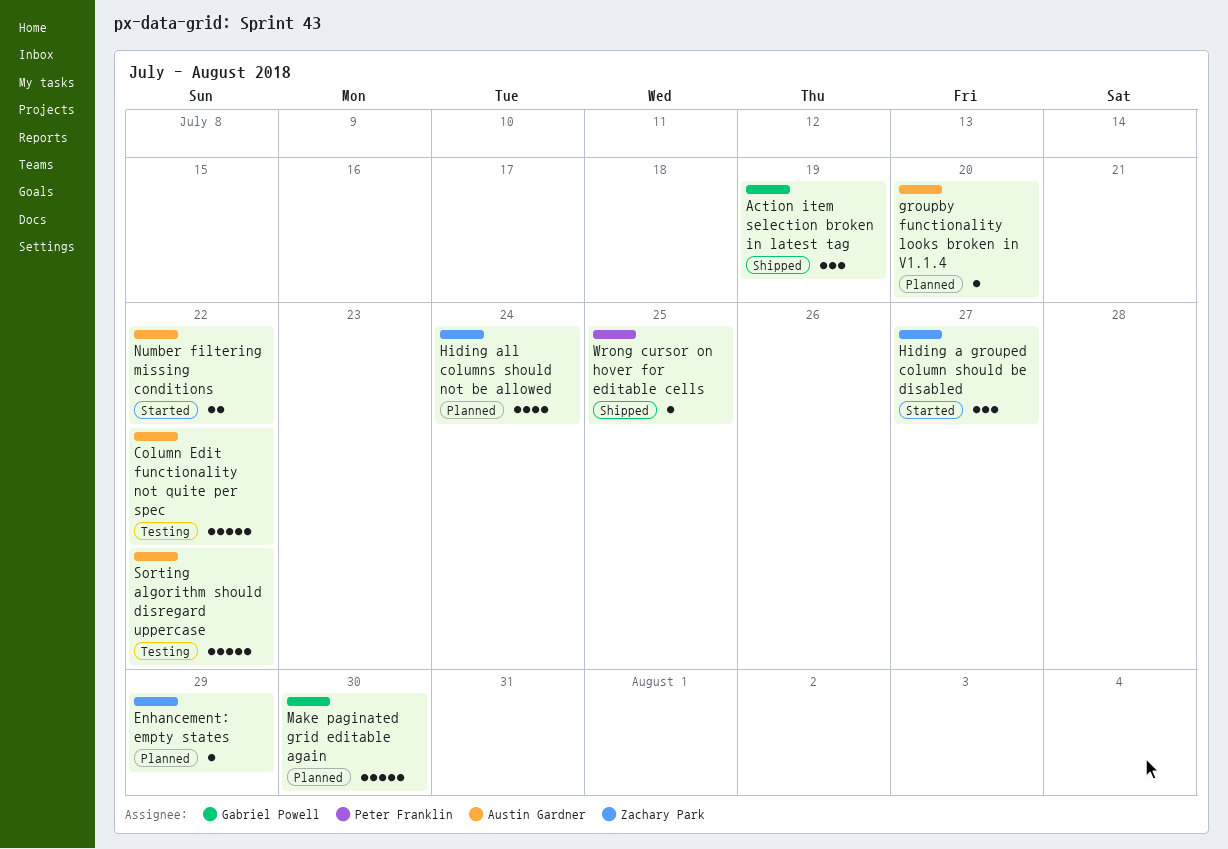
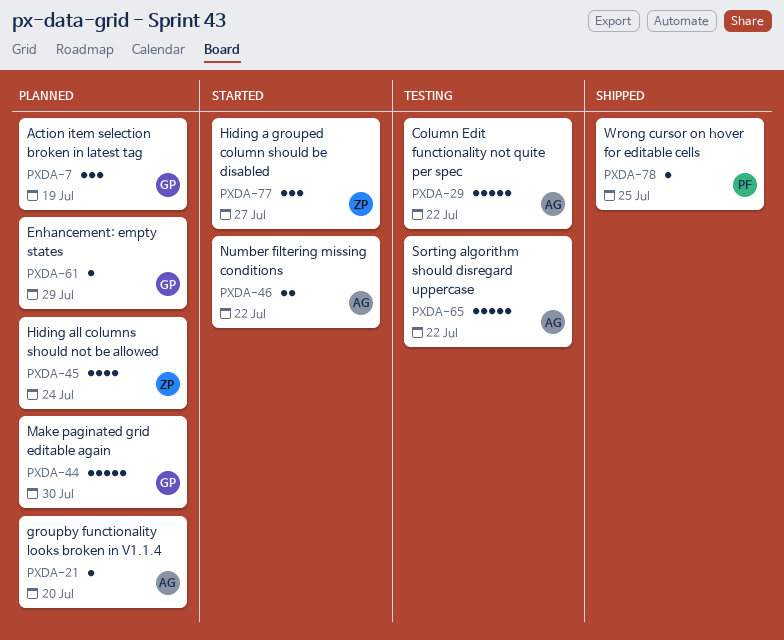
Action item selection broken in latest tag, status: Shipped -> Planned
Enhancement: empty states, owner: Zachary Park -> Gabriel Powell

